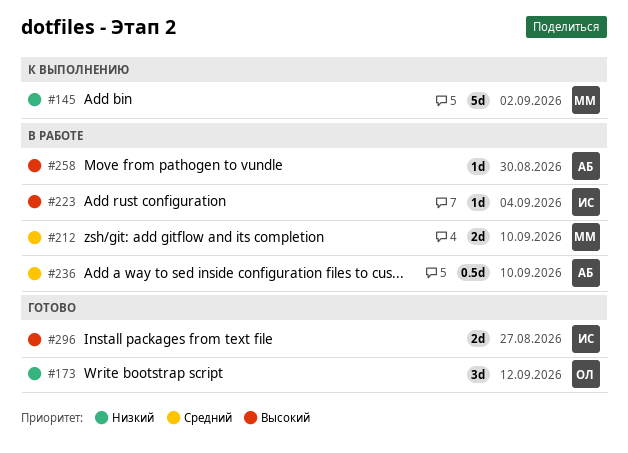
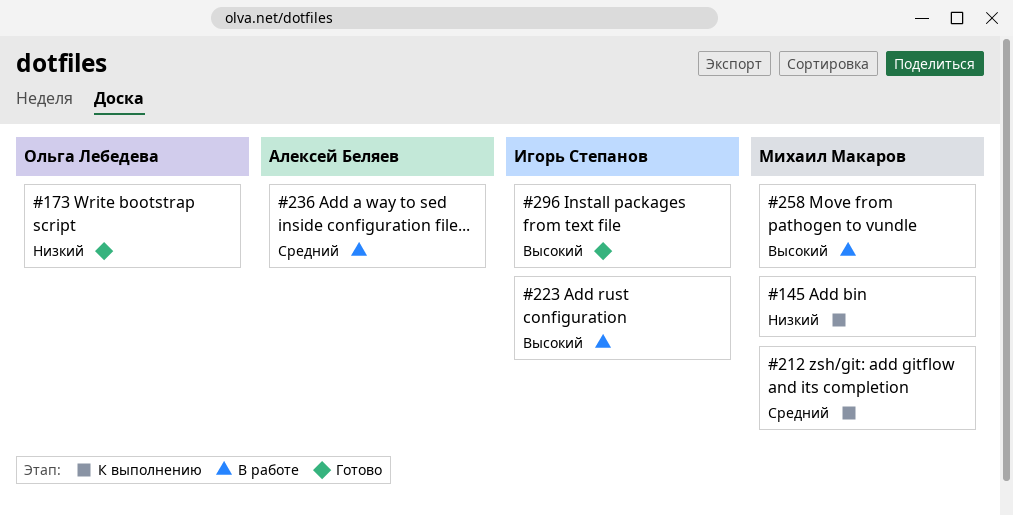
#212, status: В работе -> К выполнению
#258, owner: Алексей Беляев -> Михаил Макаров

